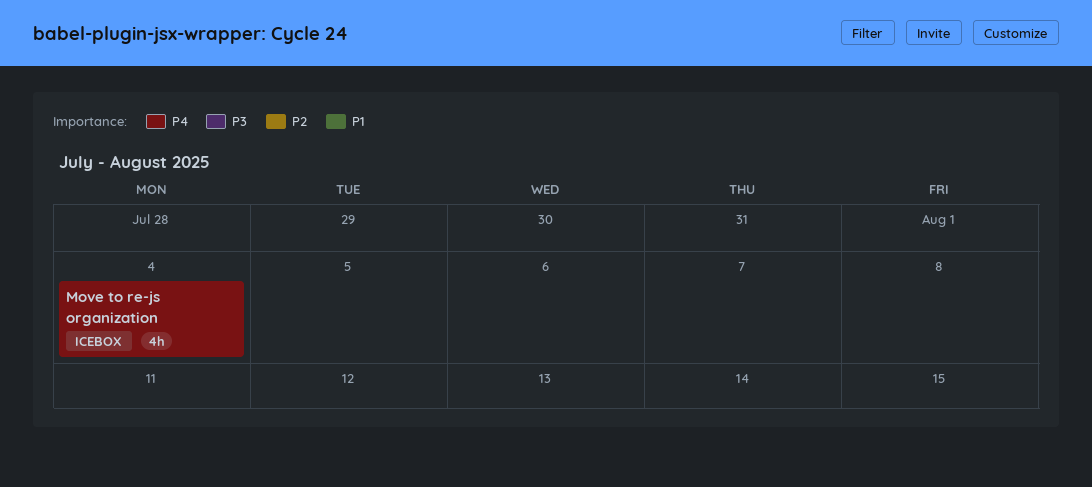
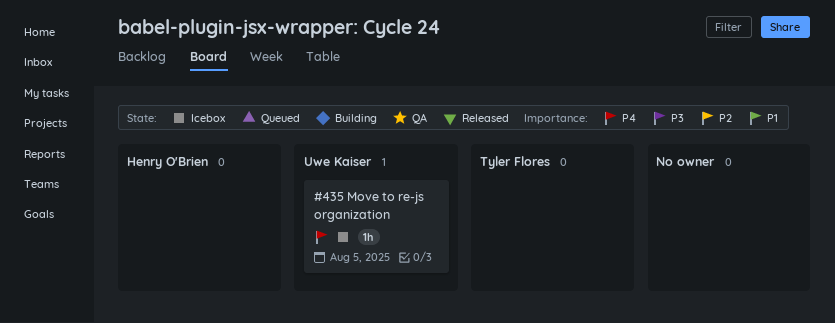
Move to re-js organization, estimate: 4h -> 1h
Move to re-js organization, due: Aug 4 -> Aug 5

